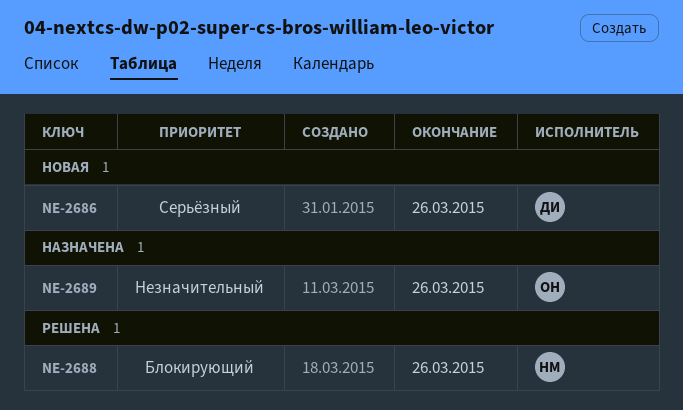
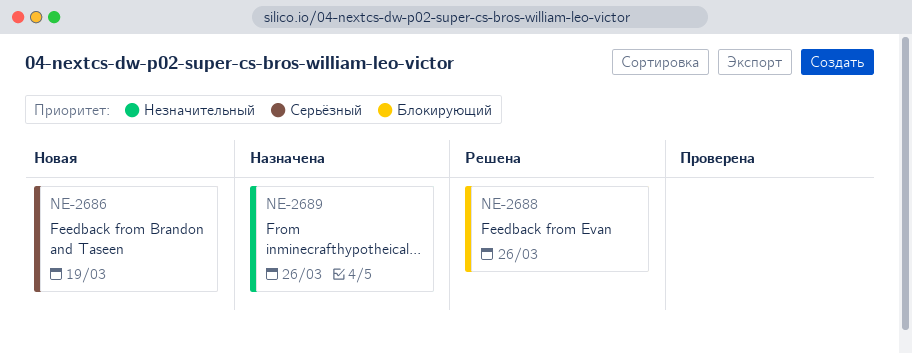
NE-2686, due: Mar 26 -> Mar 19

